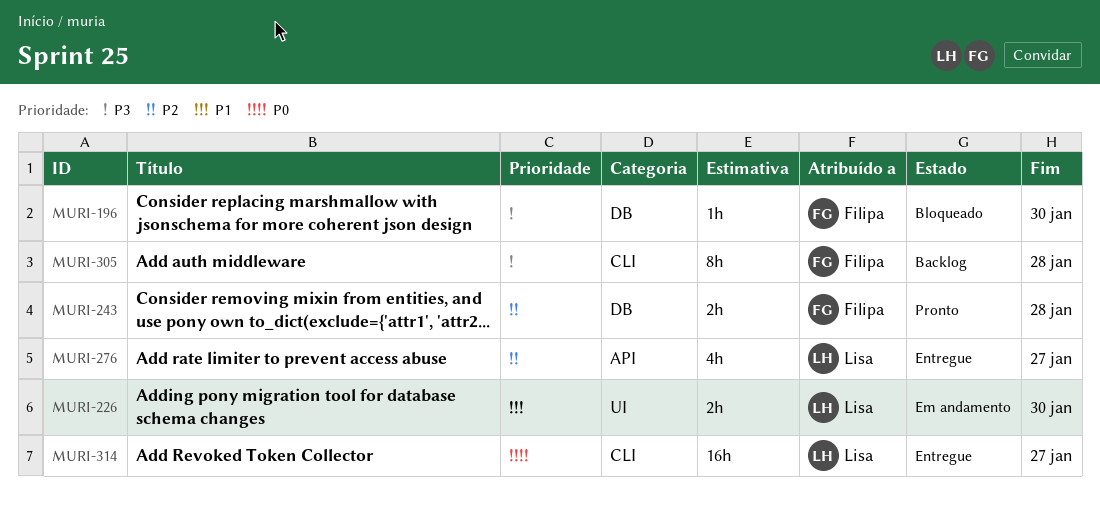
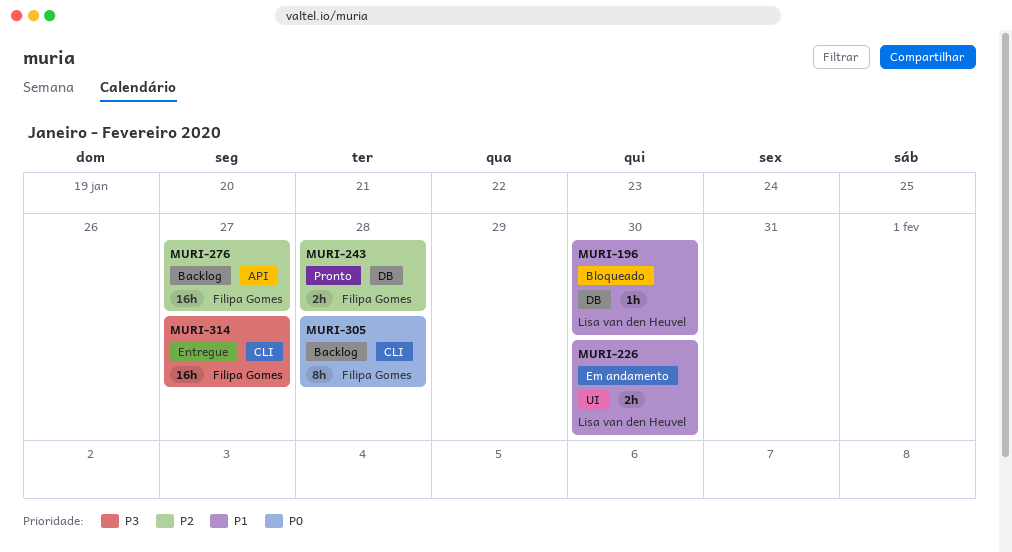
MURI-196, owner: Filipa Gomes -> Lisa van den Heuvel
MURI-196, priority: P3 -> P1
MURI-276, status: Entregue -> Backlog
MURI-276, owner: Lisa van den Heuvel -> Filipa Gomes
MURI-276, estimate: 4h -> 16h
MURI-305, priority: P3 -> P0
MURI-314, owner: Lisa van den Heuvel -> Filipa Gomes
MURI-314, priority: P0 -> P3

